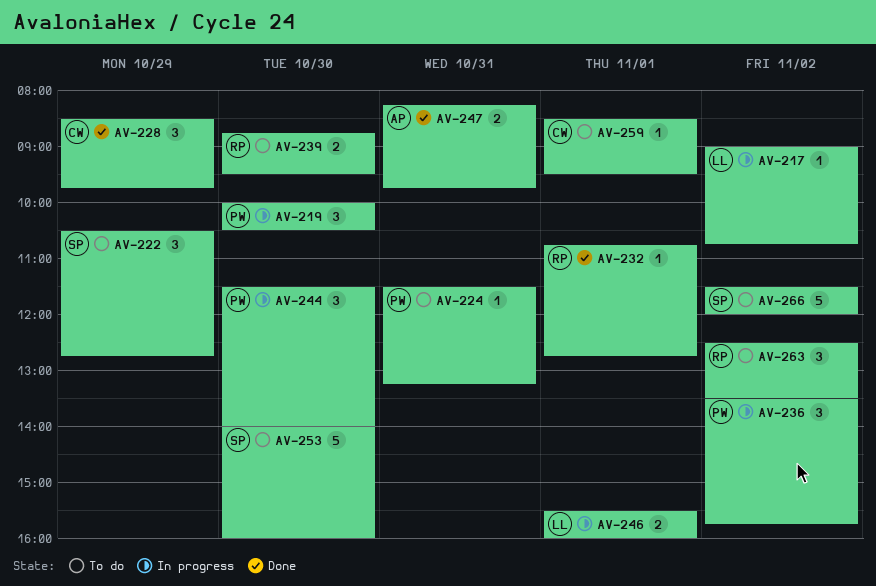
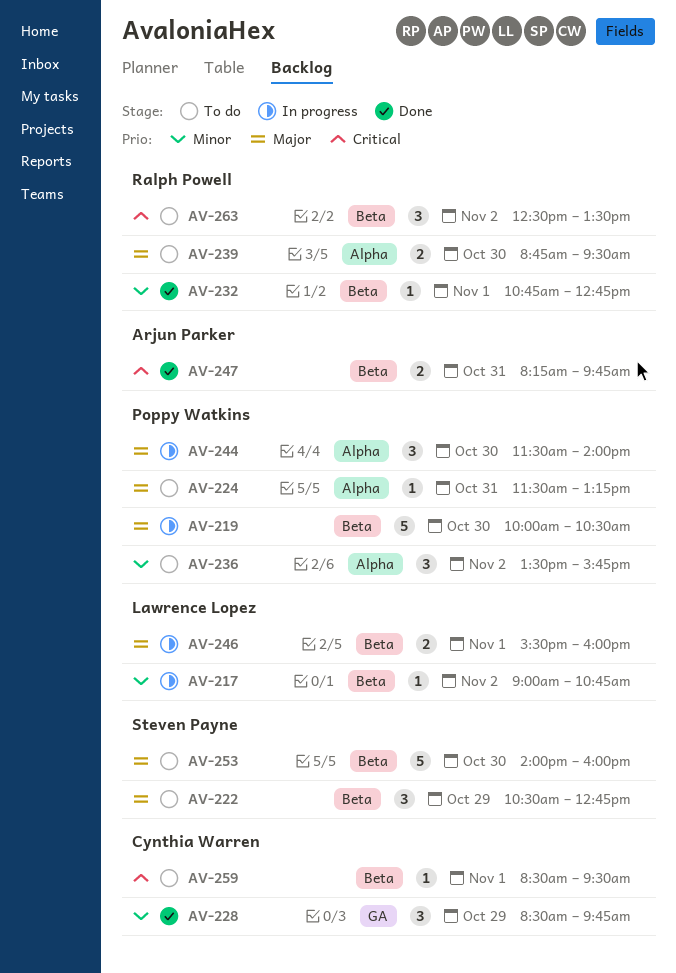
AV-219, estimate: 3 -> 5
AV-236, status: In progress -> To do
AV-266: present -> none

